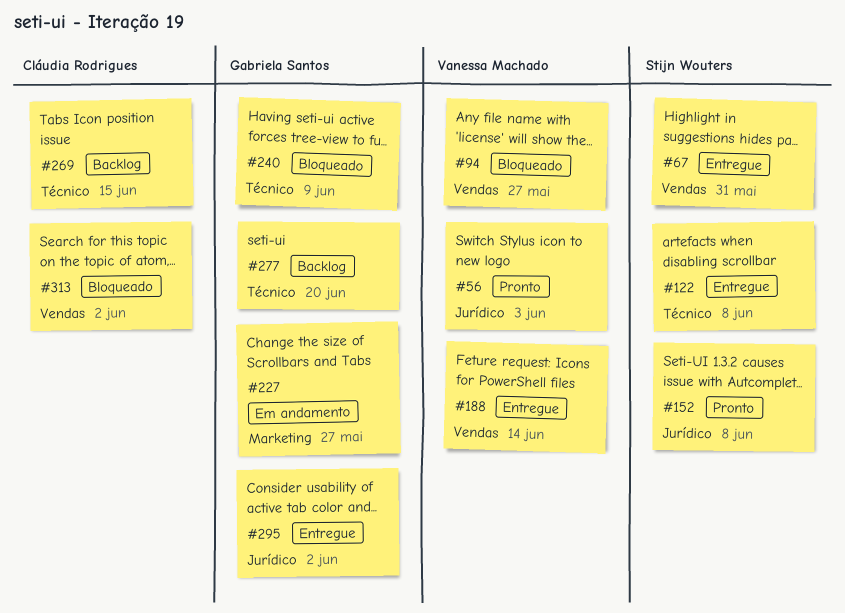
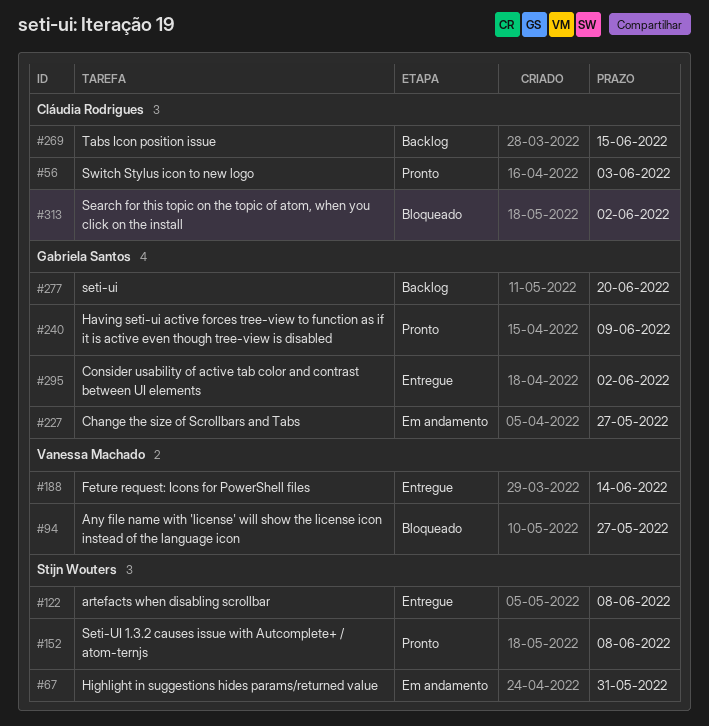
#56, owner: Vanessa Machado -> Cláudia Rodrigues
#67, status: Entregue -> Em andamento
#240, status: Bloqueado -> Pronto

